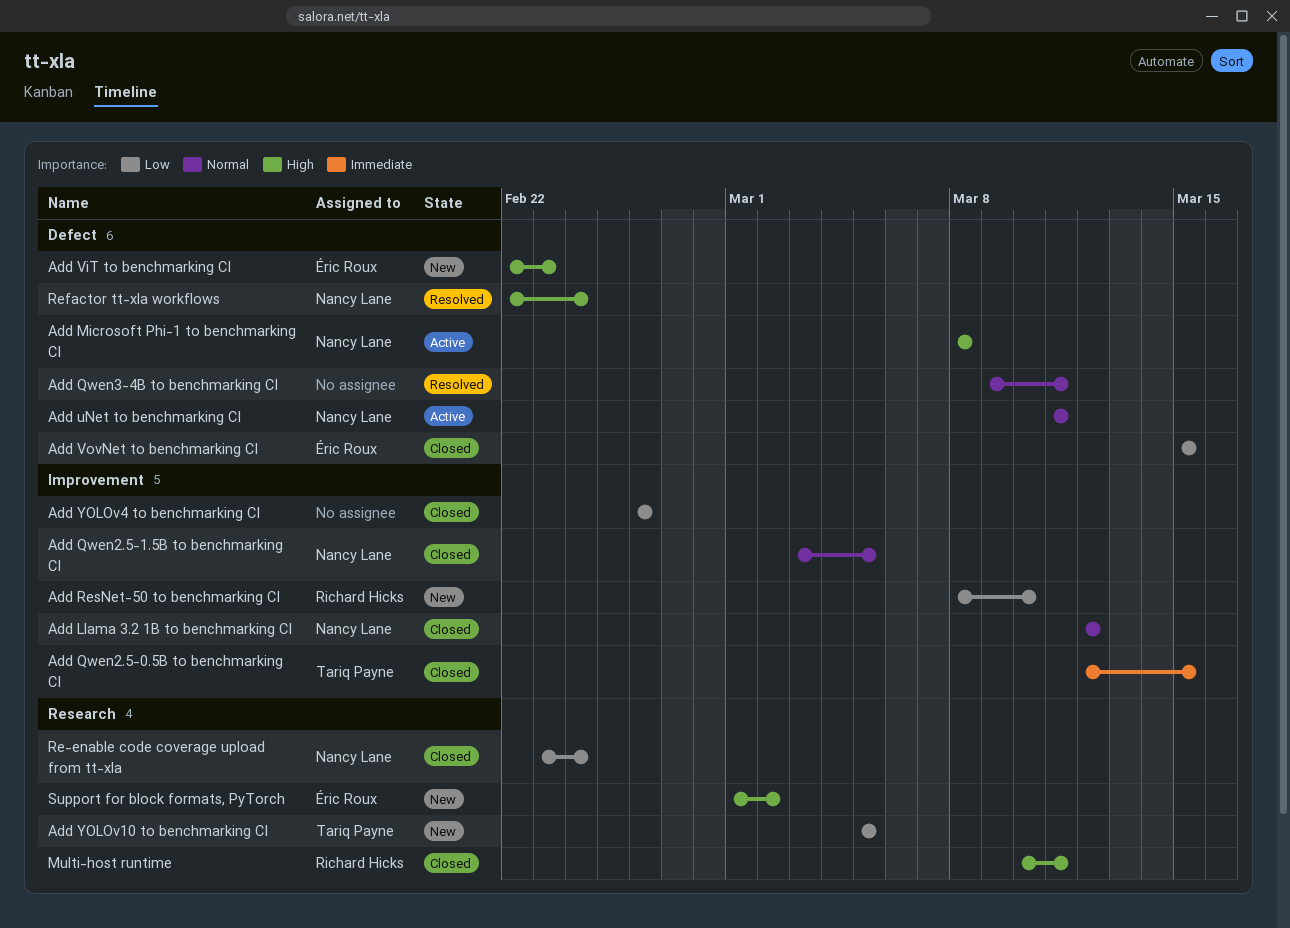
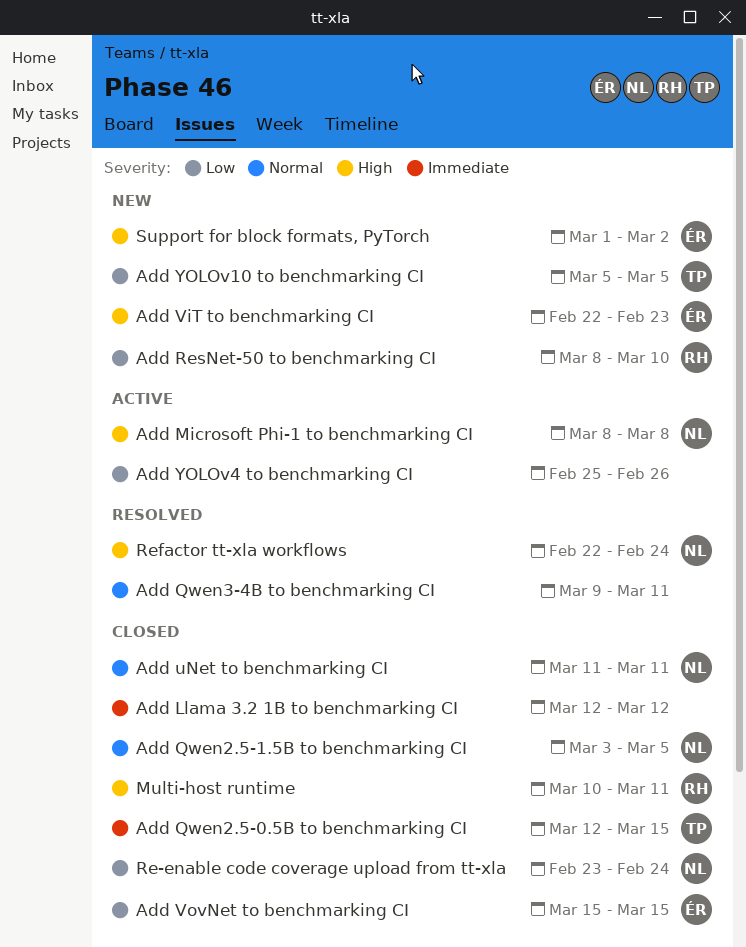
Add Llama 3.2 1B to benchmarking CI, owner: Nancy Lane -> none
Add Llama 3.2 1B to benchmarking CI, priority: Normal -> Immediate
Add uNet to benchmarking CI, status: Active -> Closed
Add YOLOv4 to benchmarking CI, status: Closed -> Active
Add YOLOv4 to benchmarking CI, start: Feb 26 -> Feb 25

